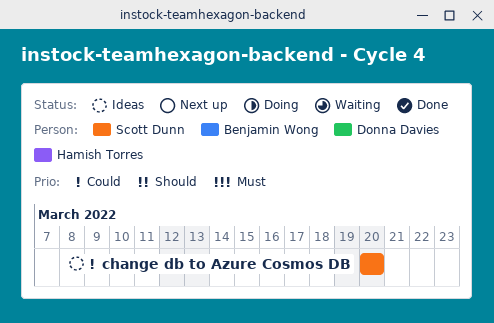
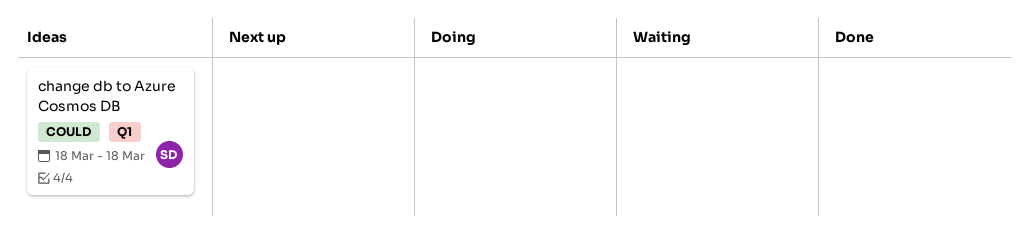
change db to Azure Cosmos DB, start: Mar 20 -> Mar 18
change db to Azure Cosmos DB, due: Mar 20 -> Mar 18

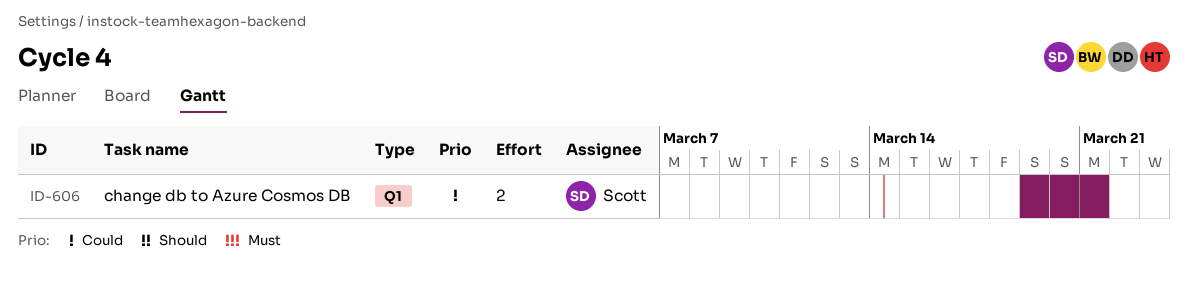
change db to Azure Cosmos DB, start: Mar 18 -> Mar 19
change db to Azure Cosmos DB, due: Mar 18 -> Mar 21

